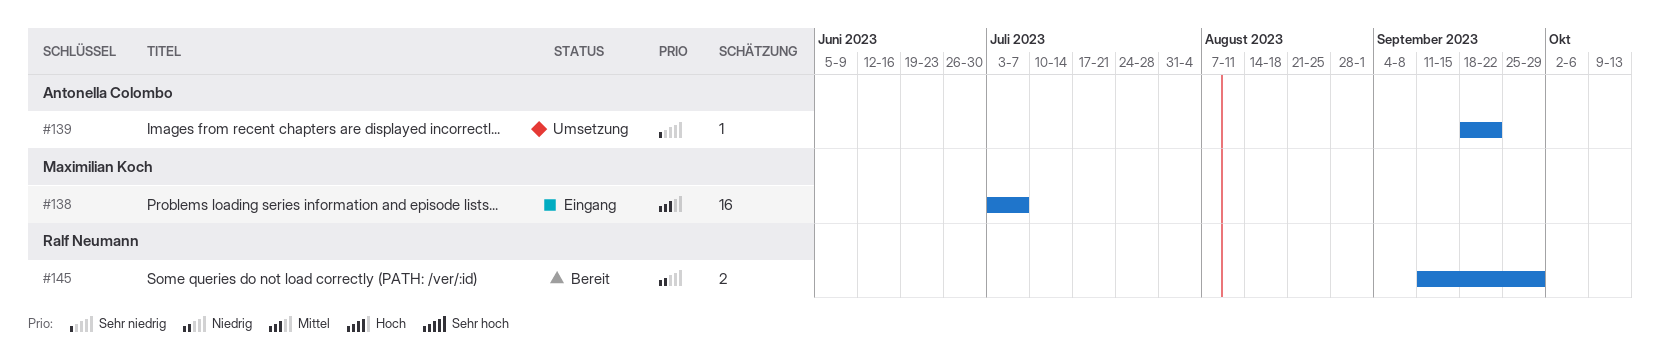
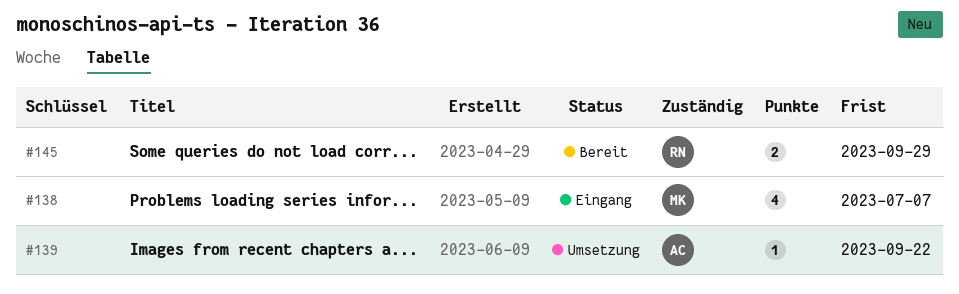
#138, estimate: 16 -> 4

